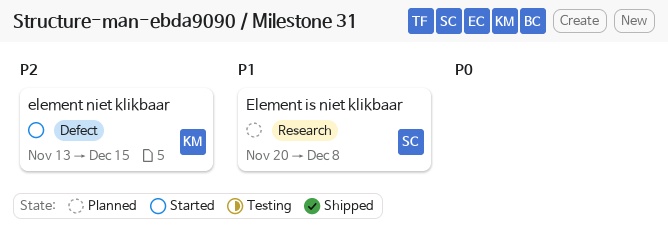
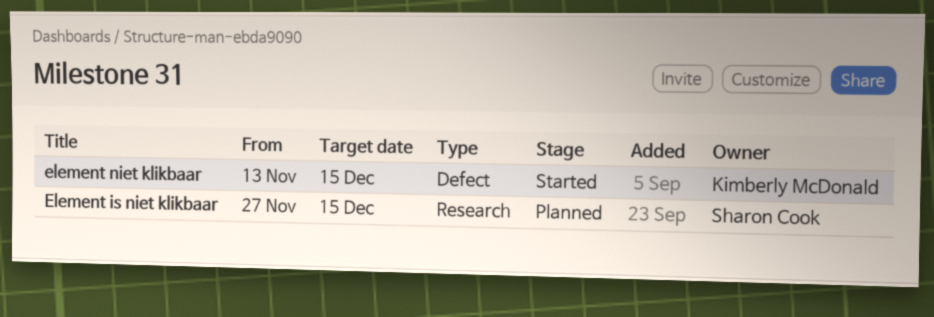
Element is niet klikbaar, start: Nov 20 -> Nov 27
Element is niet klikbaar, due: Dec 8 -> Dec 15

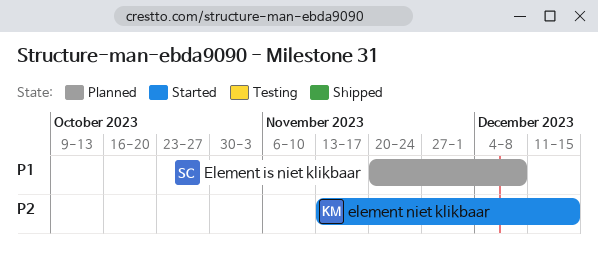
Element is niet klikbaar, start: Nov 27 -> Nov 20
Element is niet klikbaar, due: Dec 15 -> Dec 8

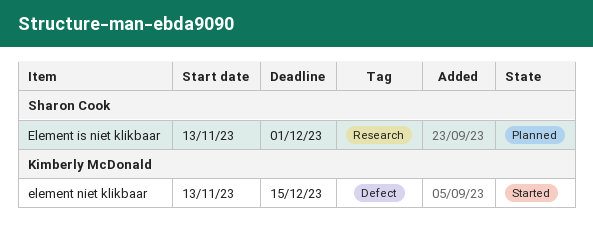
Element is niet klikbaar, start: Nov 20 -> Nov 13
Element is niet klikbaar, due: Dec 8 -> Dec 1

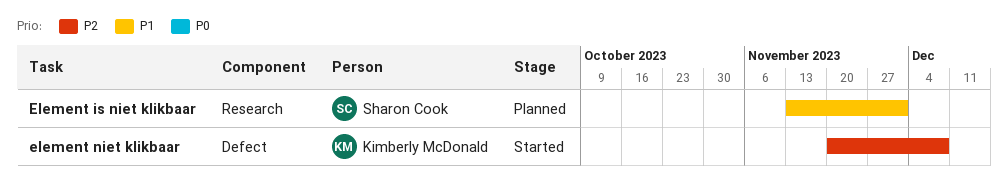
element niet klikbaar, start: Nov 13 -> Nov 20
element niet klikbaar, due: Dec 15 -> Dec 8

